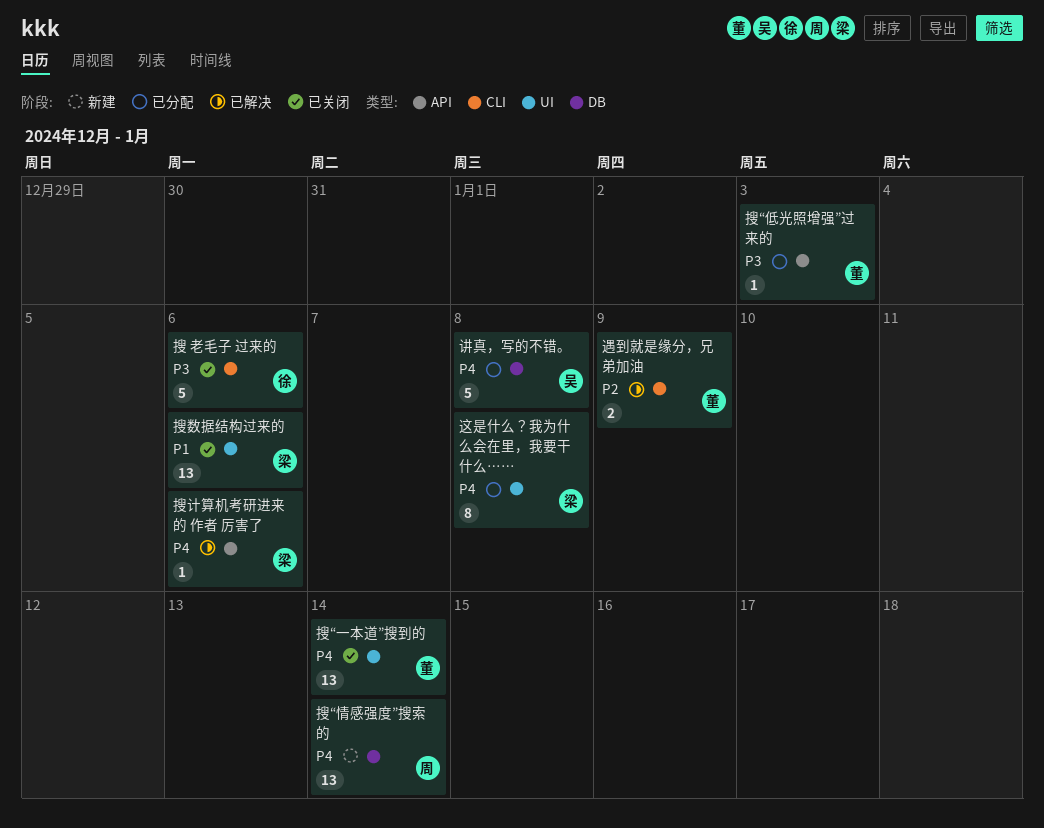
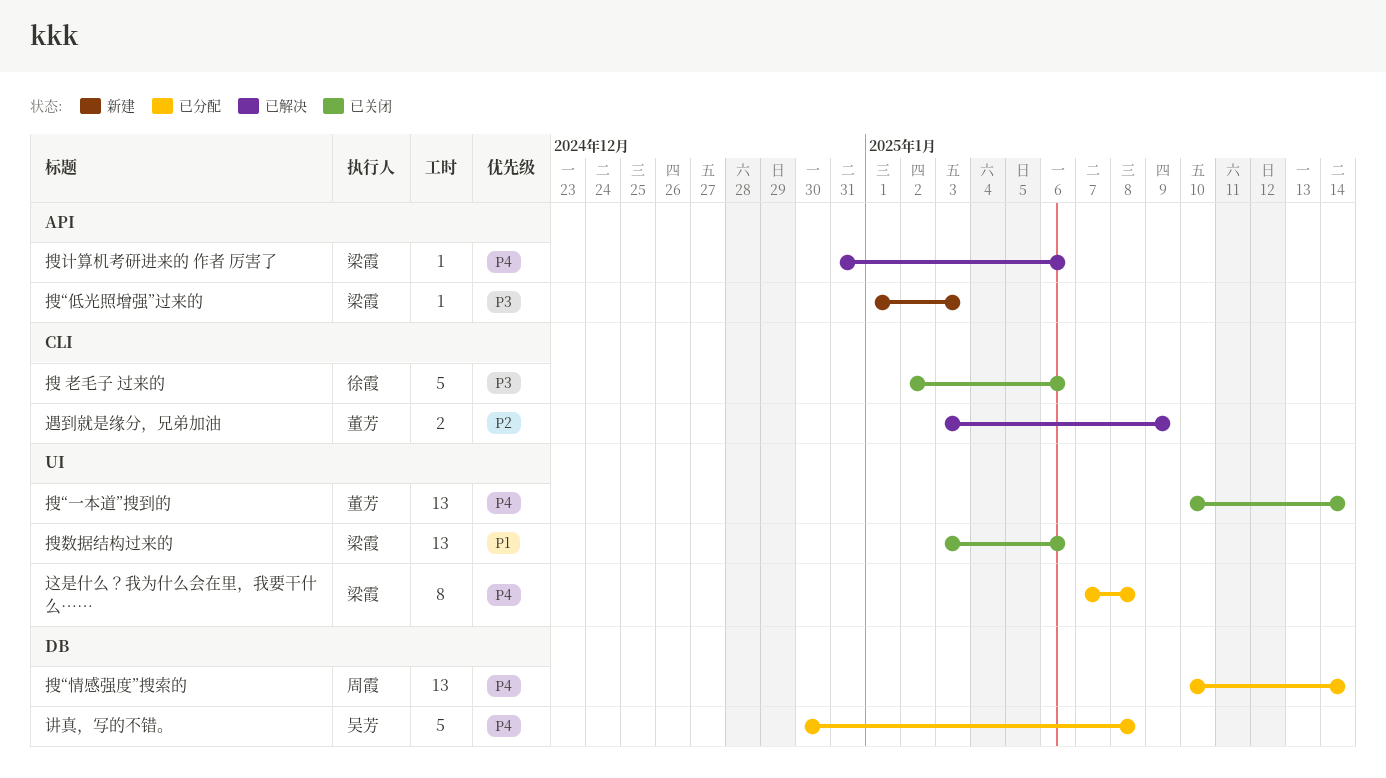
搜“低光照增强”过来的, status: 已分配 -> 新建
搜“低光照增强”过来的, owner: 董芳 -> 梁霞
搜“情感强度”搜索的, status: 新建 -> 已分配

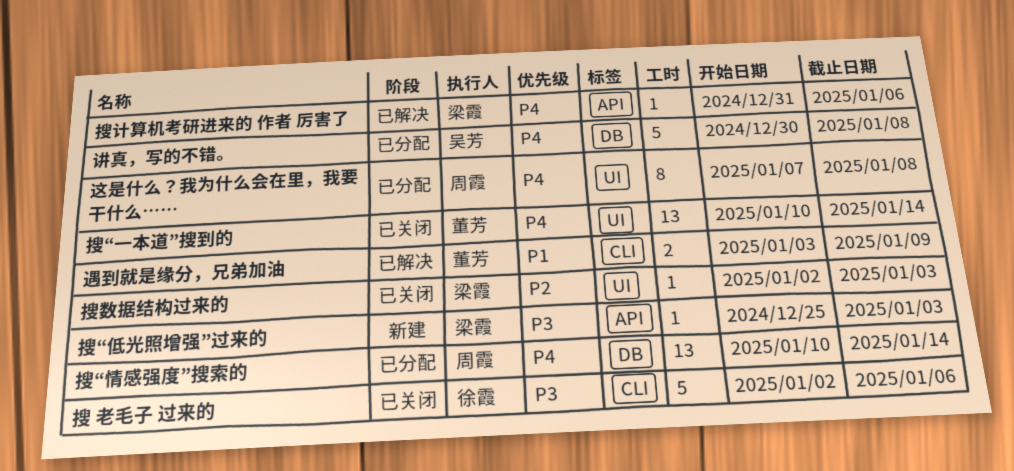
搜“低光照增强”过来的, start: Jan 1 -> Dec 25
搜数据结构过来的, priority: P1 -> P2
搜数据结构过来的, estimate: 13 -> 1
搜数据结构过来的, start: Jan 3 -> Jan 2
搜数据结构过来的, due: Jan 6 -> Jan 3
这是什么？我为什么会在里，我要干什么……, owner: 梁霞 -> 周霞
遇到就是缘分，兄弟加油, priority: P2 -> P1

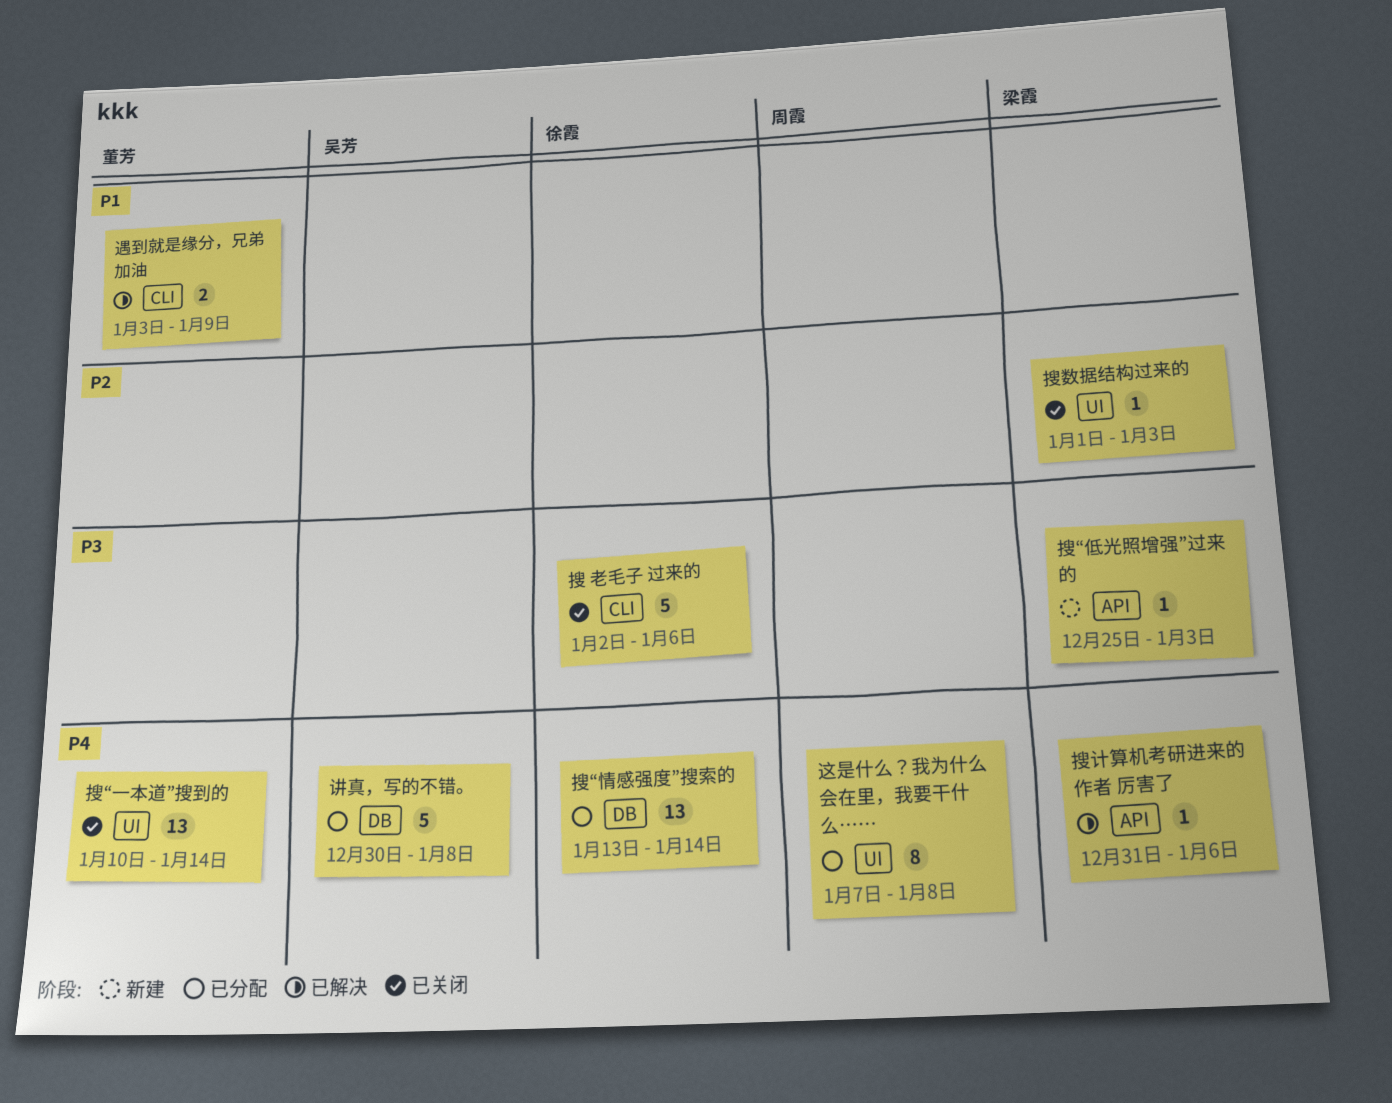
搜“情感强度”搜索的, owner: 周霞 -> 徐霞
搜“情感强度”搜索的, start: Jan 10 -> Jan 13
搜数据结构过来的, start: Jan 2 -> Jan 1

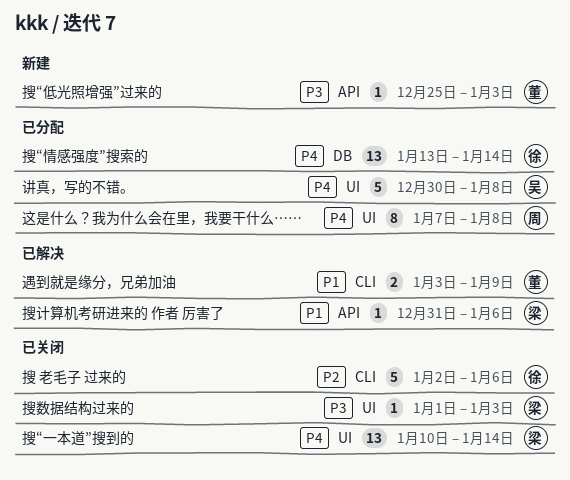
搜 老毛子 过来的, priority: P3 -> P2
搜“一本道”搜到的, owner: 董芳 -> 梁霞
搜“低光照增强”过来的, owner: 梁霞 -> 董芳
搜数据结构过来的, priority: P2 -> P3
搜计算机考研进来的 作者 厉害了, priority: P4 -> P1
讲真，写的不错。, label: DB -> UI

